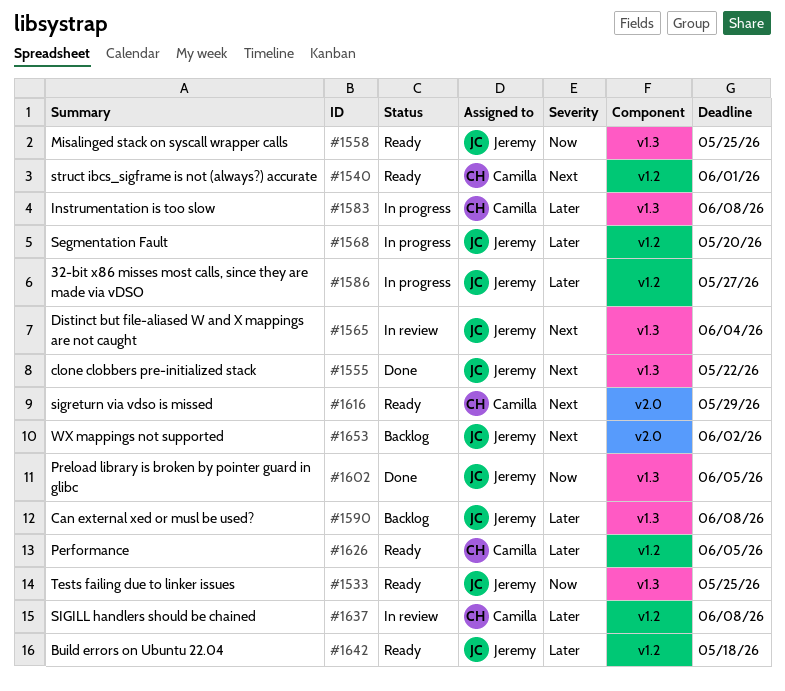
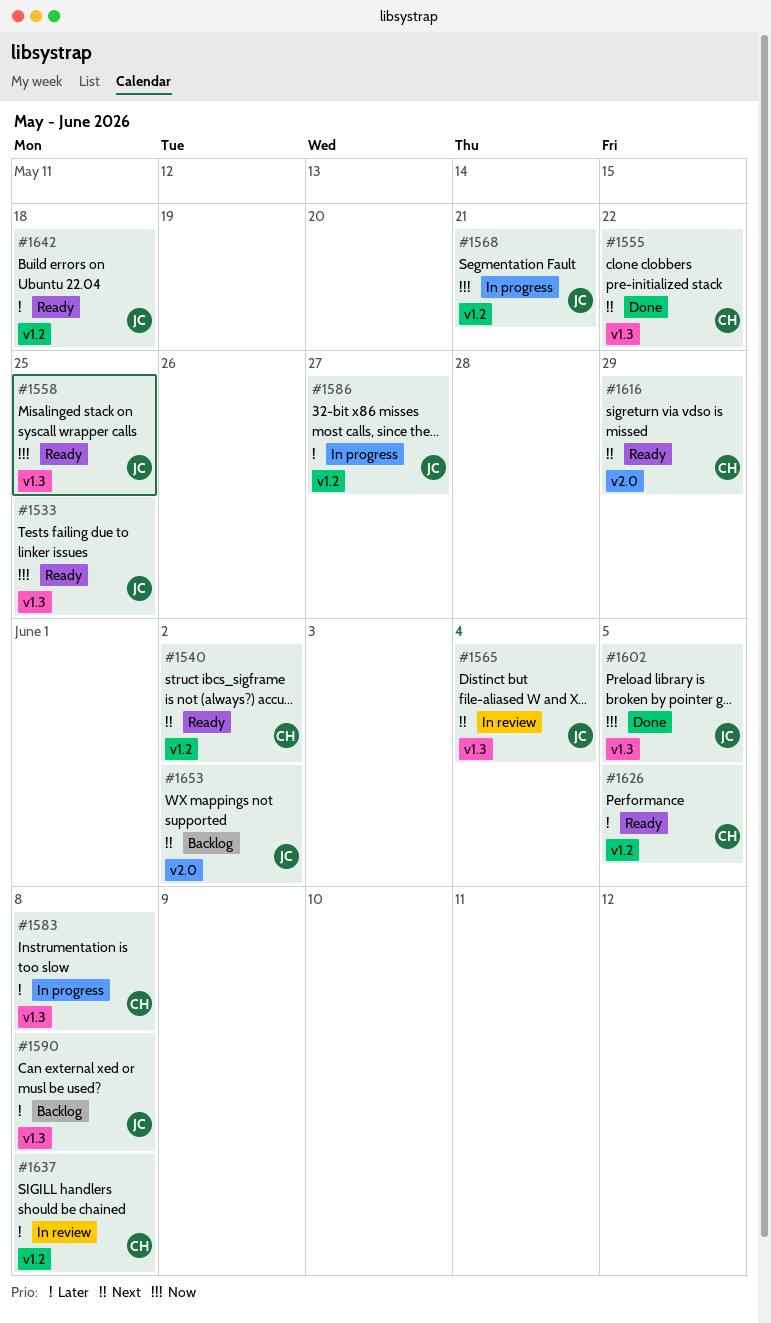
#1540, due: Jun 1 -> Jun 2
#1555, owner: Jeremy -> Camilla
#1568, priority: Later -> Now
#1568, due: May 20 -> May 21

